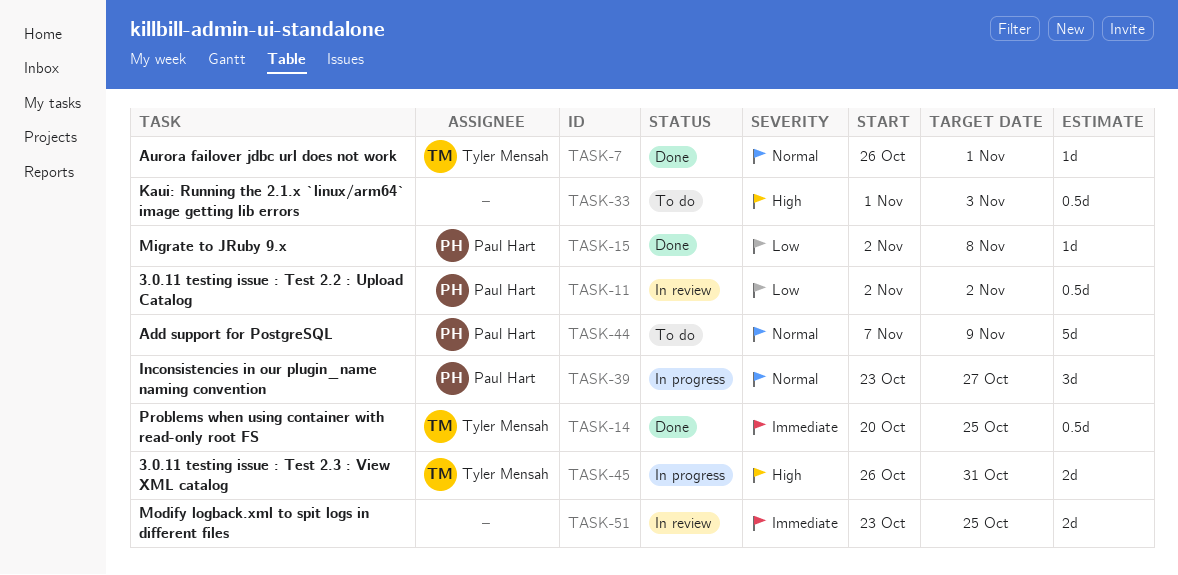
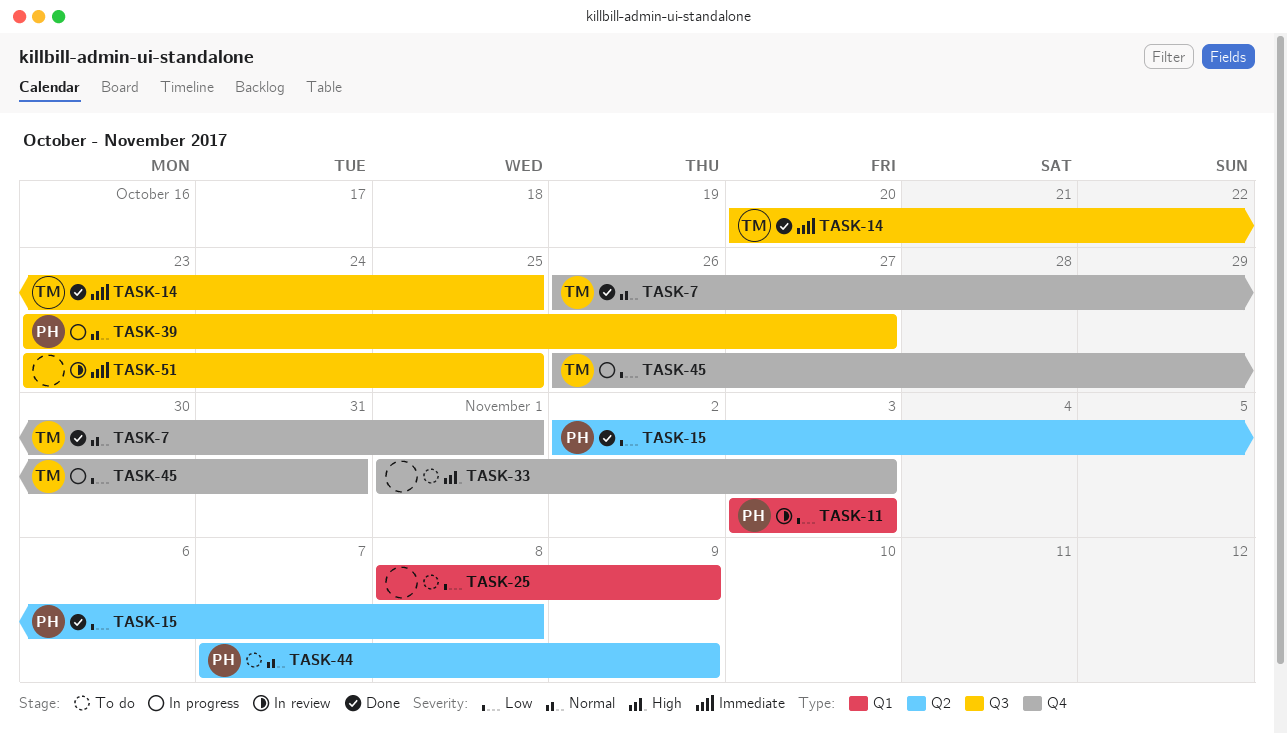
TASK-11, start: Nov 2 -> Nov 3
TASK-11, due: Nov 2 -> Nov 3
TASK-25: none -> present
TASK-45, priority: High -> Low

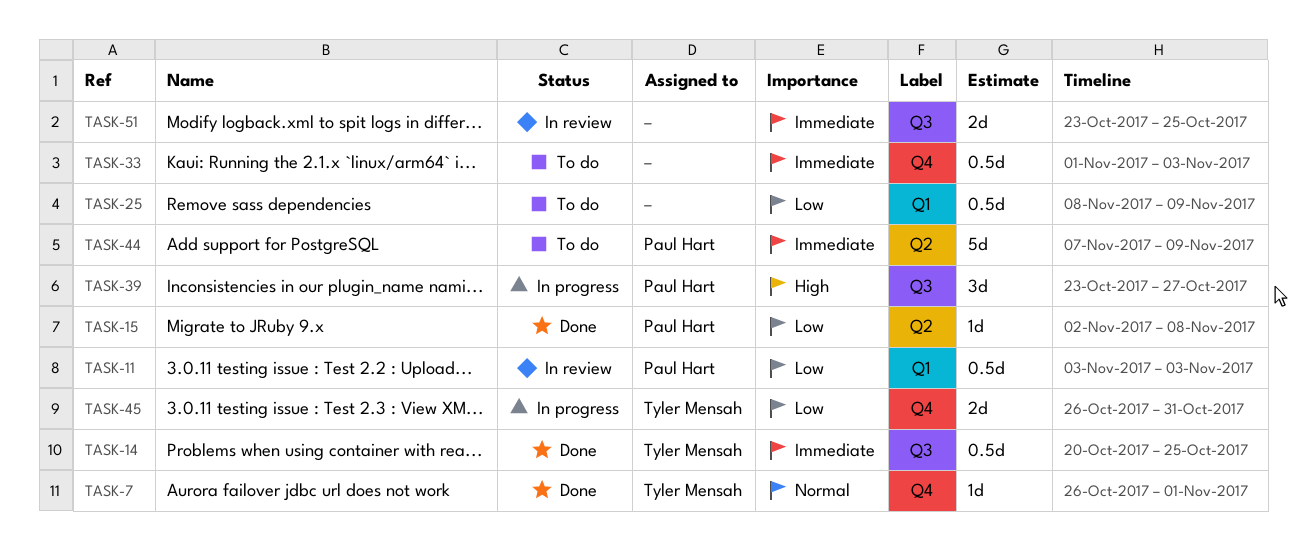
TASK-33, priority: High -> Immediate
TASK-39, priority: Normal -> High
TASK-44, priority: Normal -> Immediate

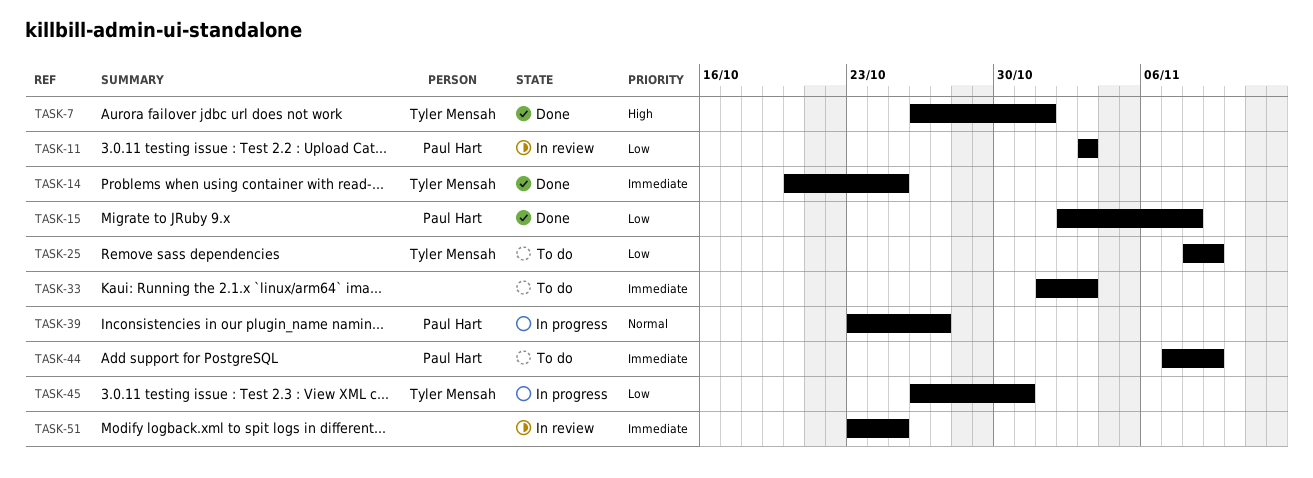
TASK-7, priority: Normal -> High
TASK-25, owner: none -> Tyler Mensah
TASK-39, priority: High -> Normal

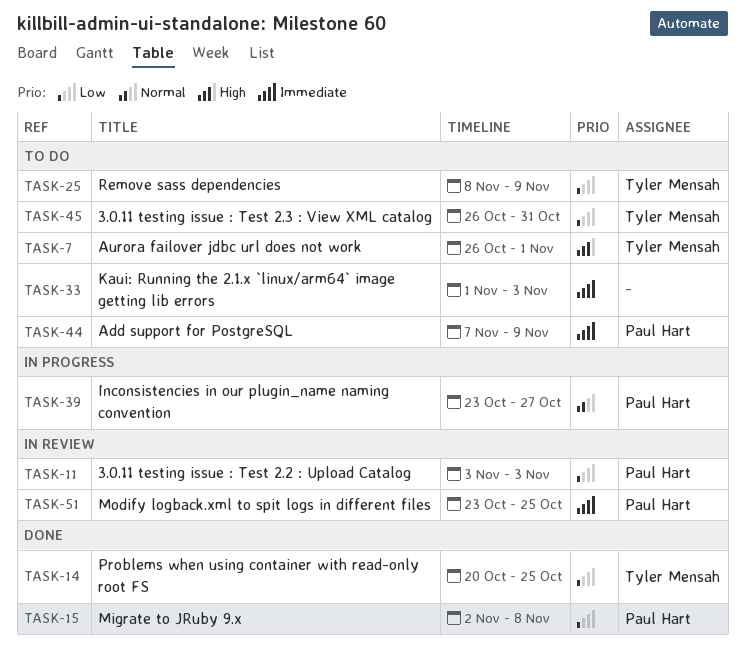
TASK-7, status: Done -> To do
TASK-14, priority: Immediate -> Low
TASK-45, status: In progress -> To do
TASK-51, owner: none -> Paul Hart

